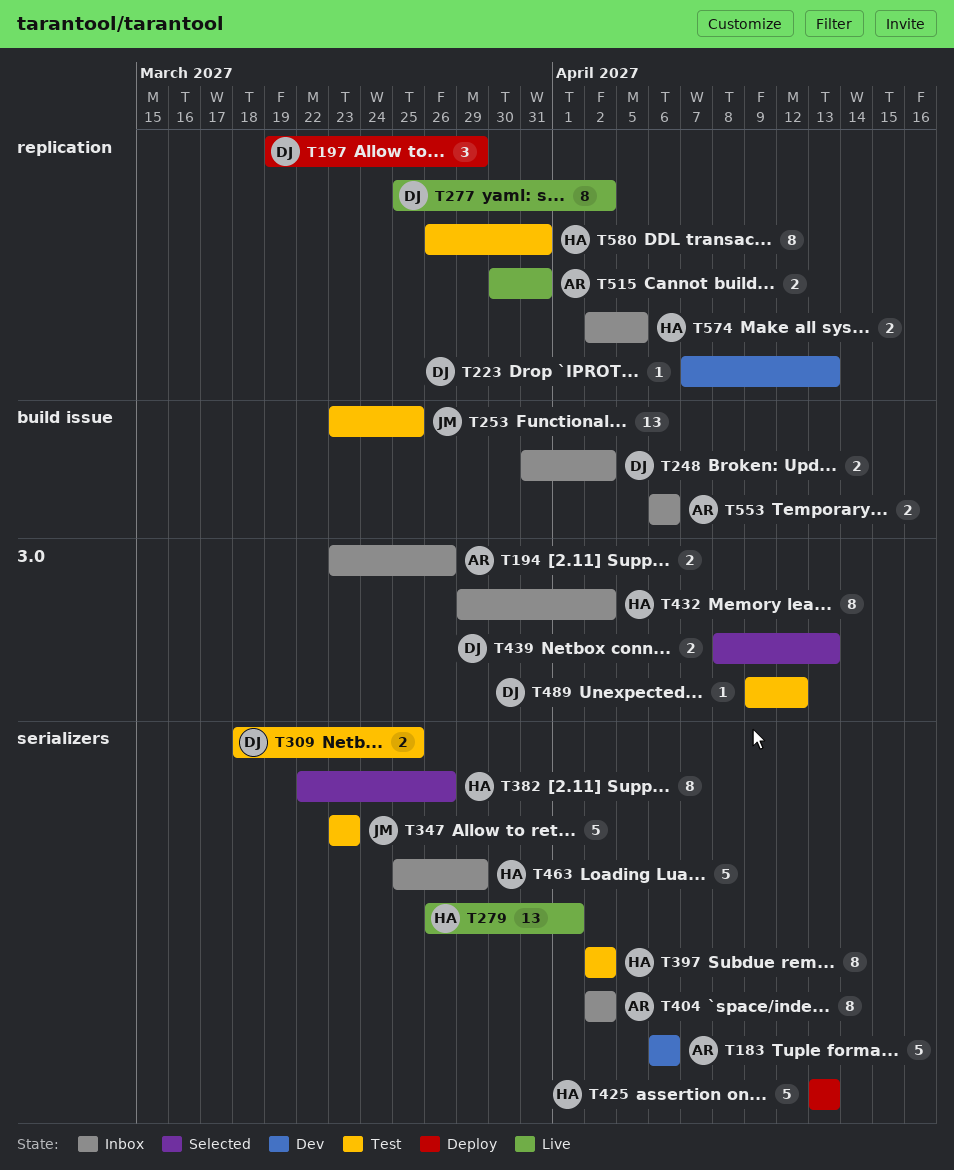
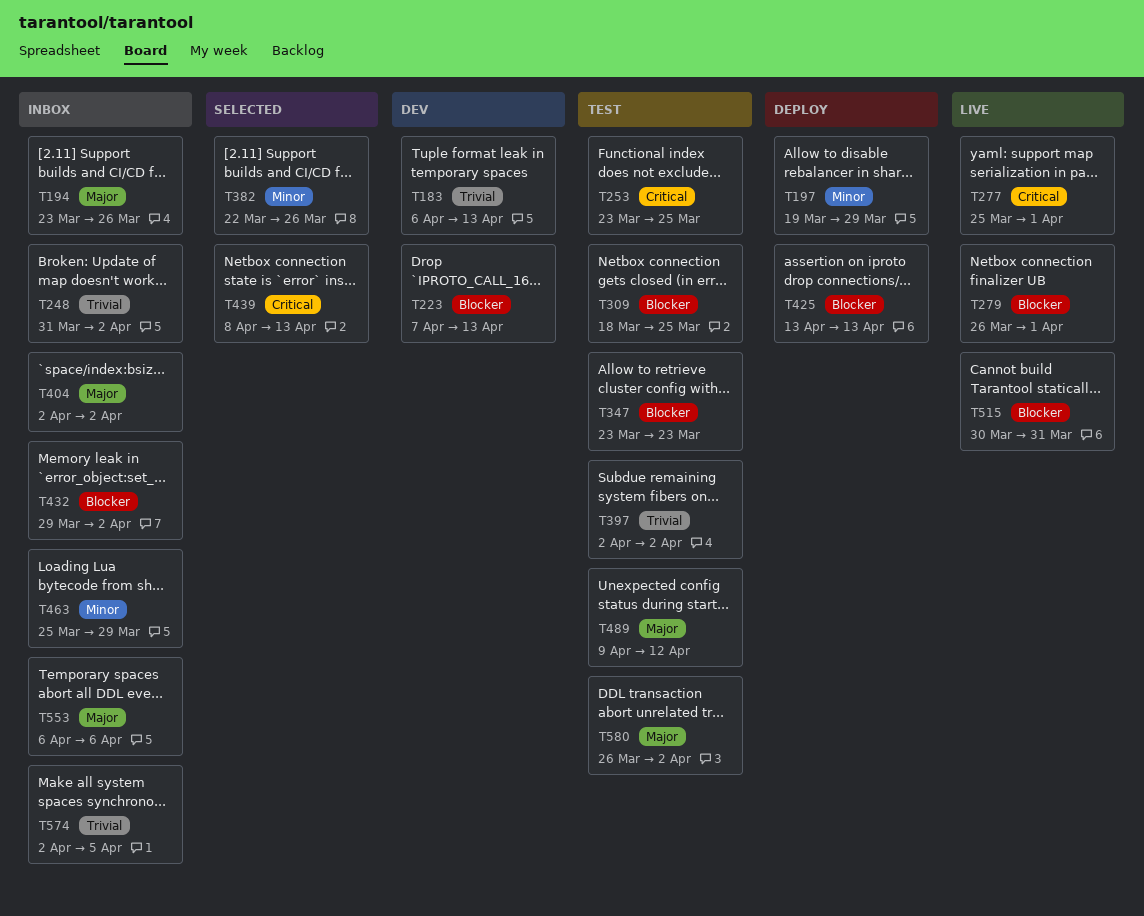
T183, due: Apr 6 -> Apr 13
T277, due: Apr 2 -> Apr 1
T580, due: Mar 31 -> Apr 2

